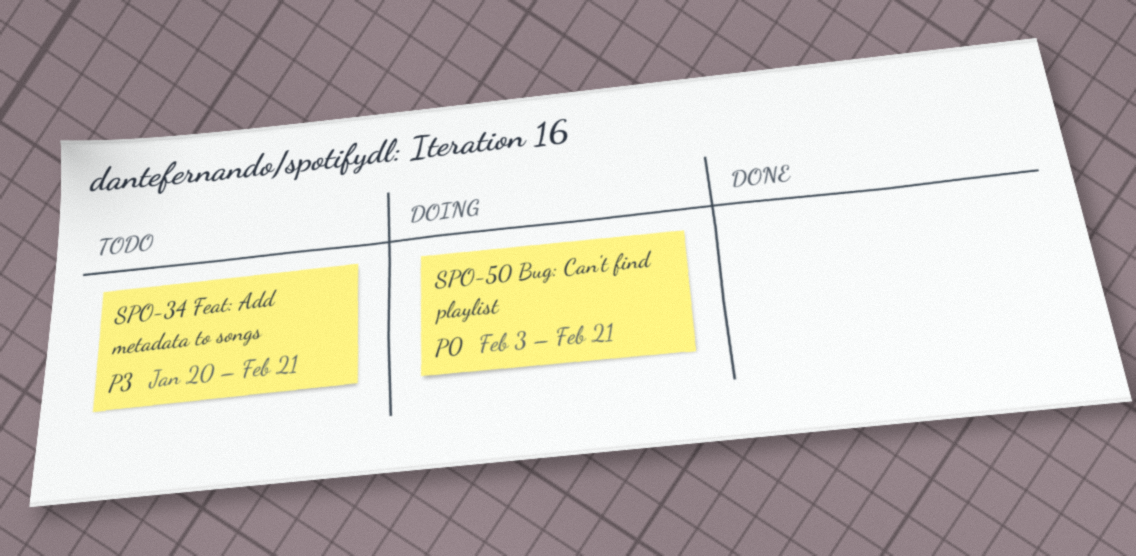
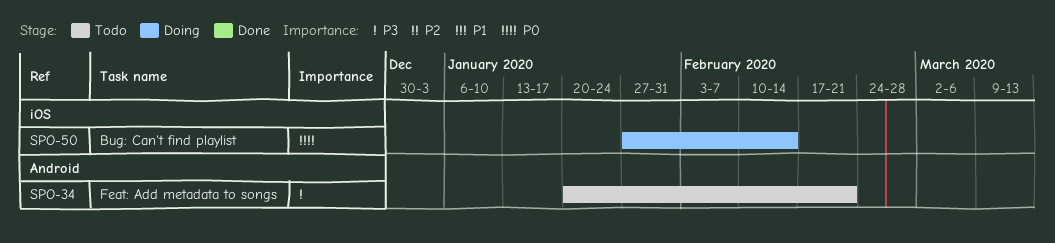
SPO-50, start: Feb 3 -> Jan 27
SPO-50, due: Feb 21 -> Feb 14

